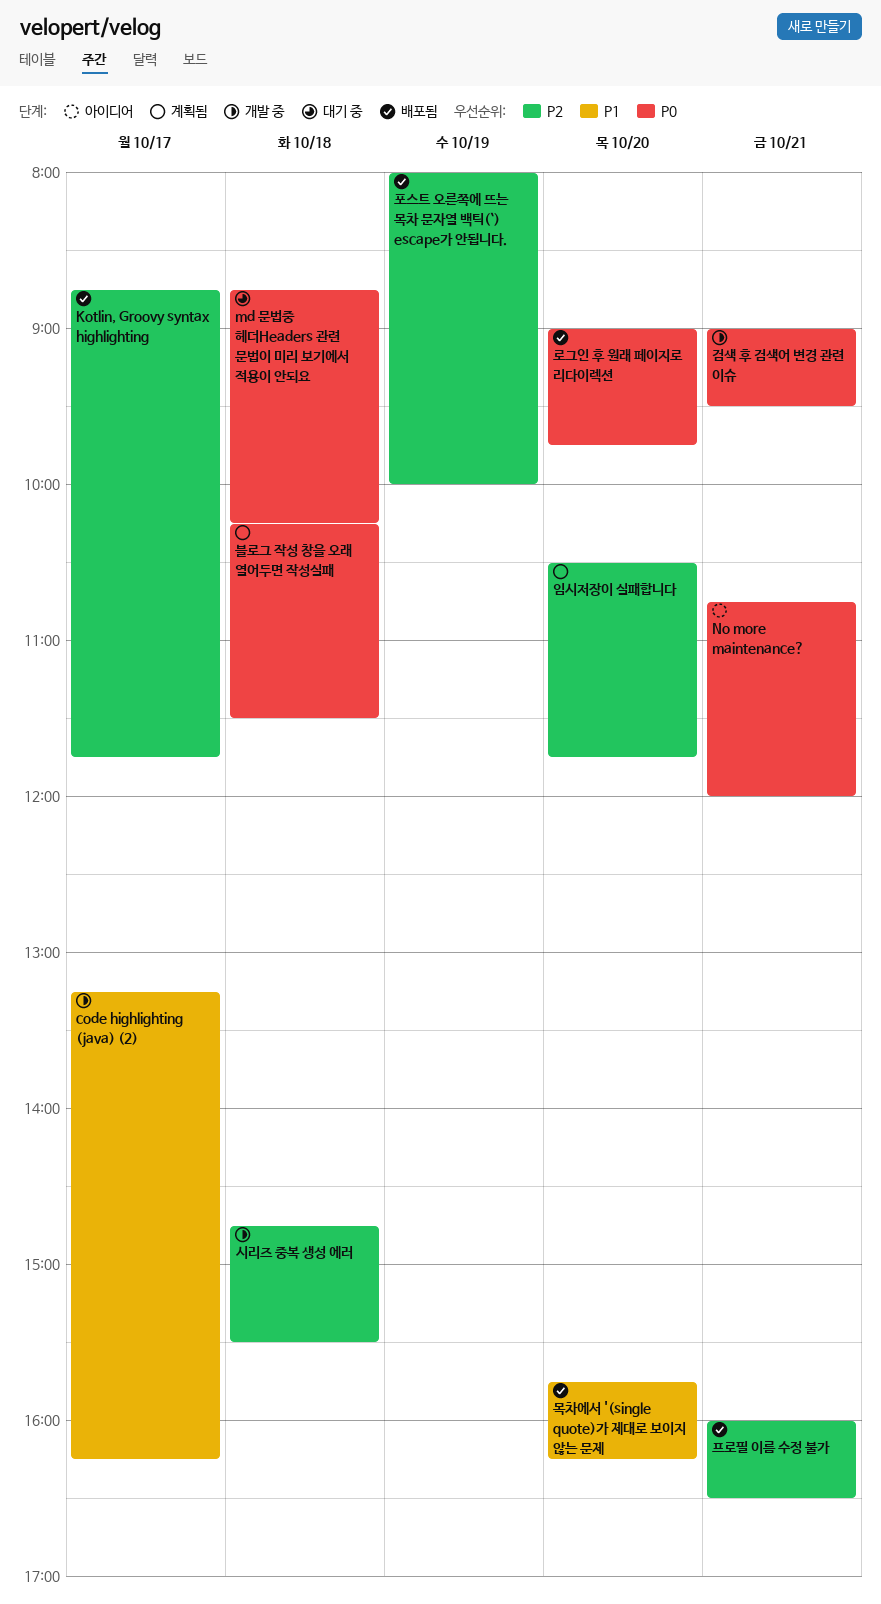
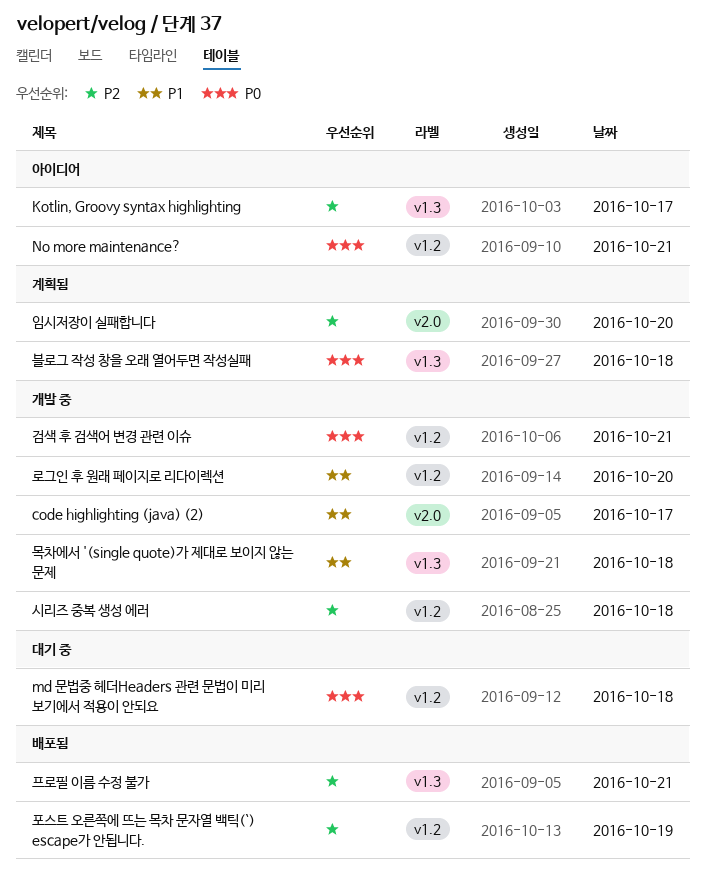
Kotlin, Groovy syntax highlighting, status: 배포됨 -> 아이디어
로그인 후 원래 페이지로 리다이렉션, status: 배포됨 -> 개발 중
로그인 후 원래 페이지로 리다이렉션, priority: P0 -> P1
목차에서 '(single quote)가 제대로 보이지 않는 문제, status: 배포됨 -> 개발 중
목차에서 '(single quote)가 제대로 보이지 않는 문제, day: Oct 20 -> Oct 18

